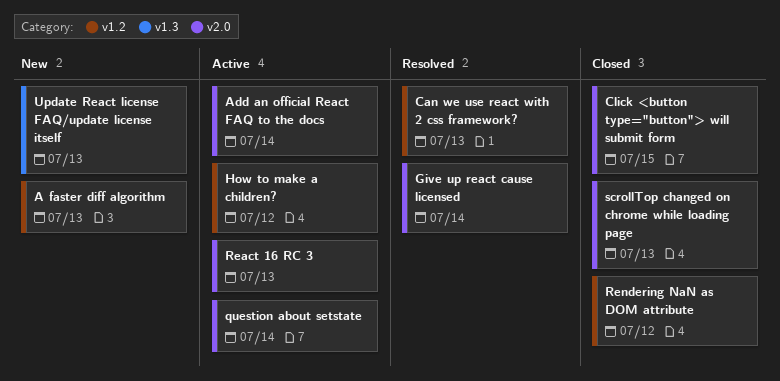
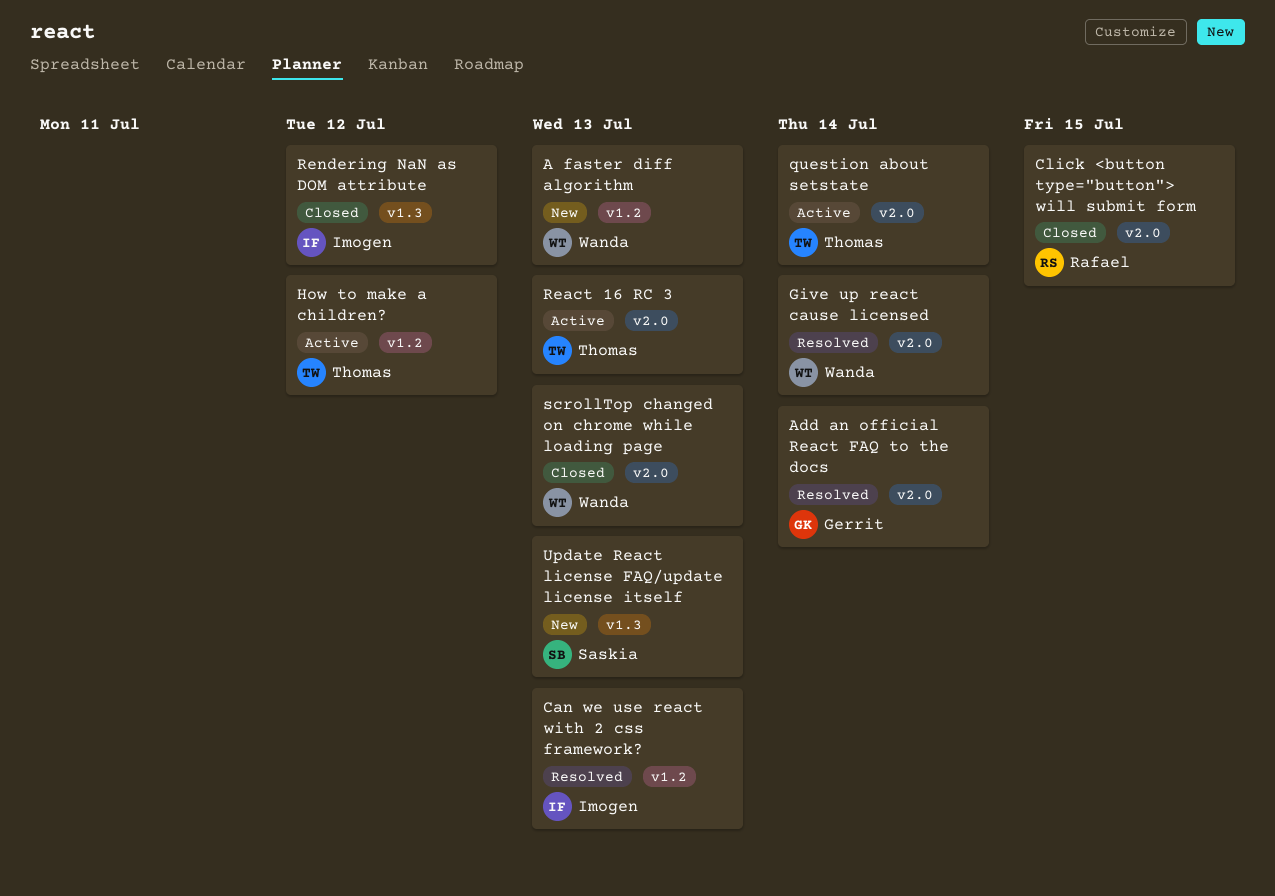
Add an official React FAQ to the docs, status: Active -> Resolved
Rendering NaN as DOM attribute, label: v1.2 -> v1.3

